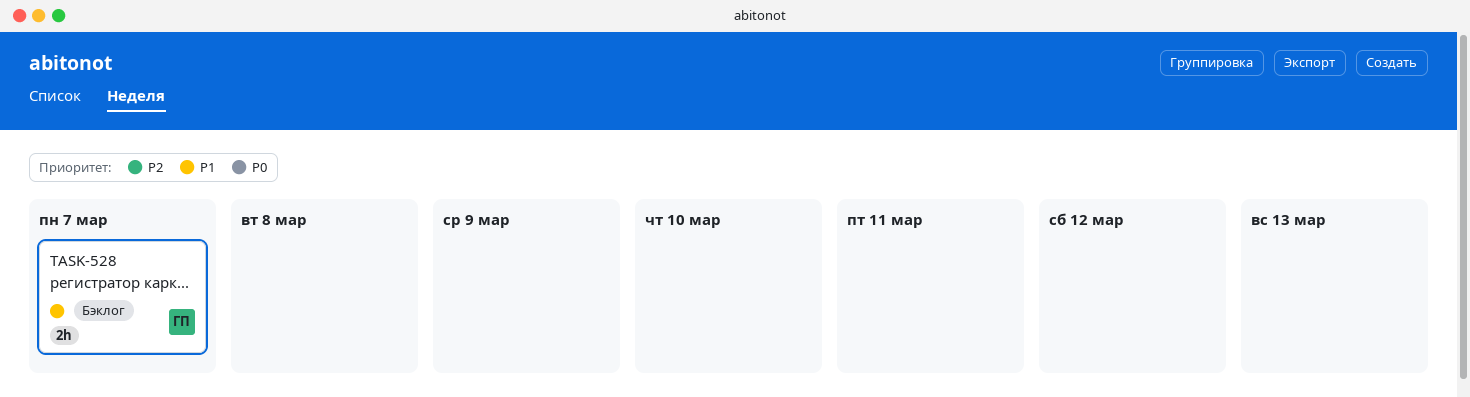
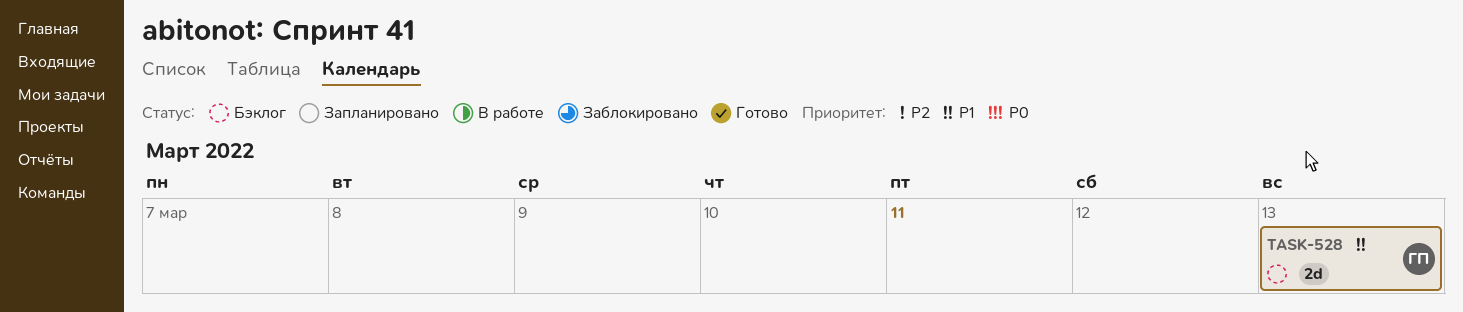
TASK-528, estimate: 2h -> 2d
TASK-528, due: Mar 7 -> Mar 13

